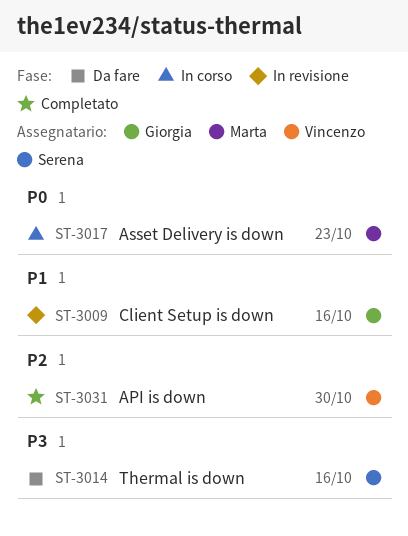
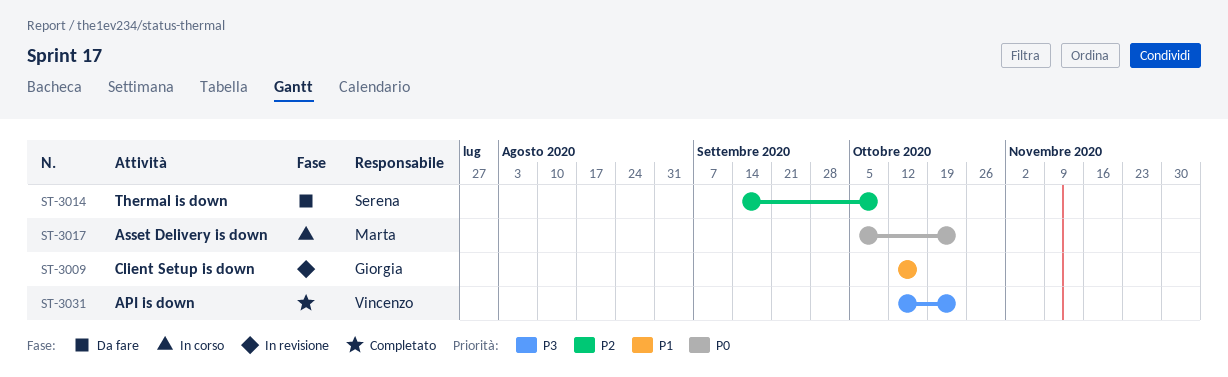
ST-3014, priority: P3 -> P2
ST-3014, due: Oct 16 -> Oct 9
ST-3031, priority: P2 -> P3
ST-3031, due: Oct 30 -> Oct 23

